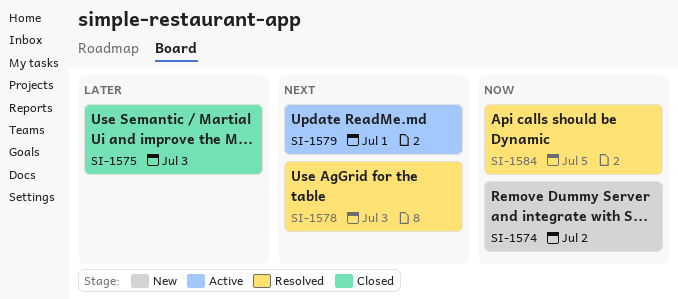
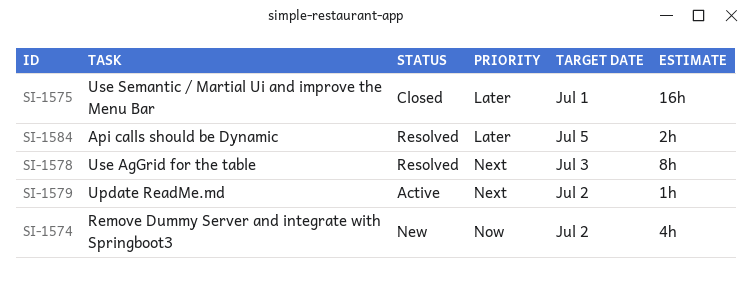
SI-1575, due: Jul 3 -> Jul 1
SI-1579, due: Jul 1 -> Jul 2
SI-1584, priority: Now -> Later

